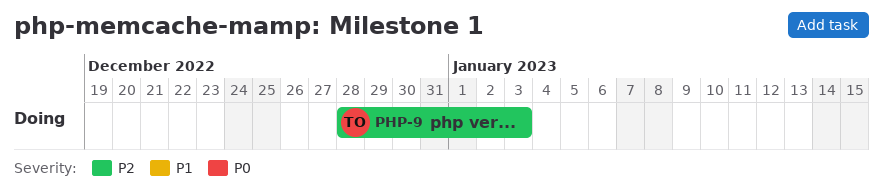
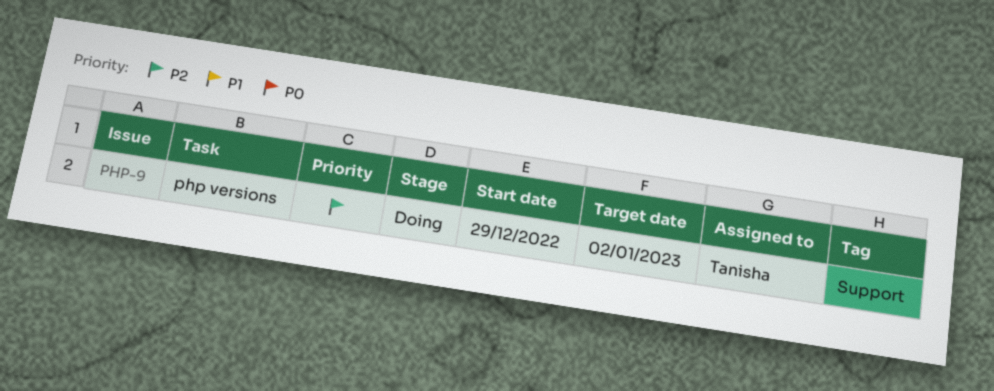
PHP-9, start: Dec 28 -> Dec 29
PHP-9, due: Jan 3 -> Jan 2

